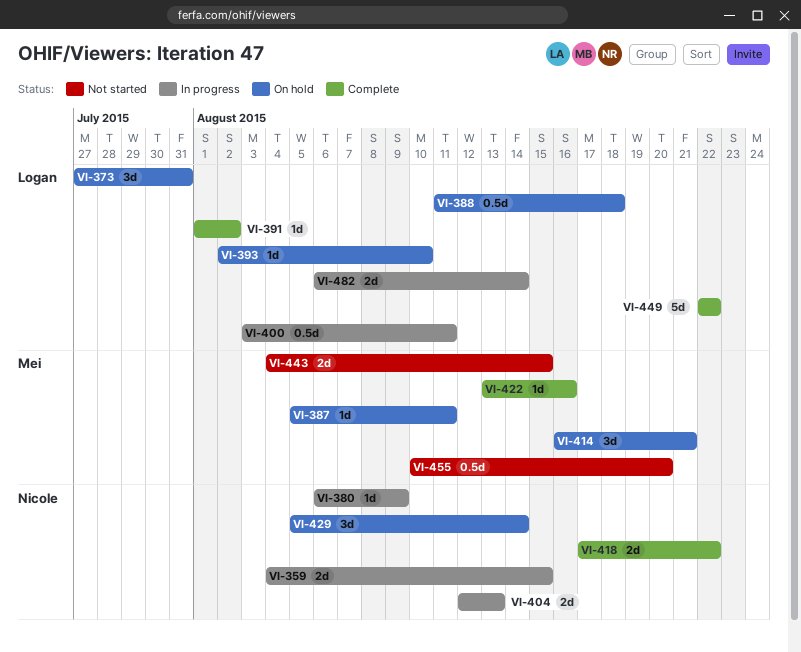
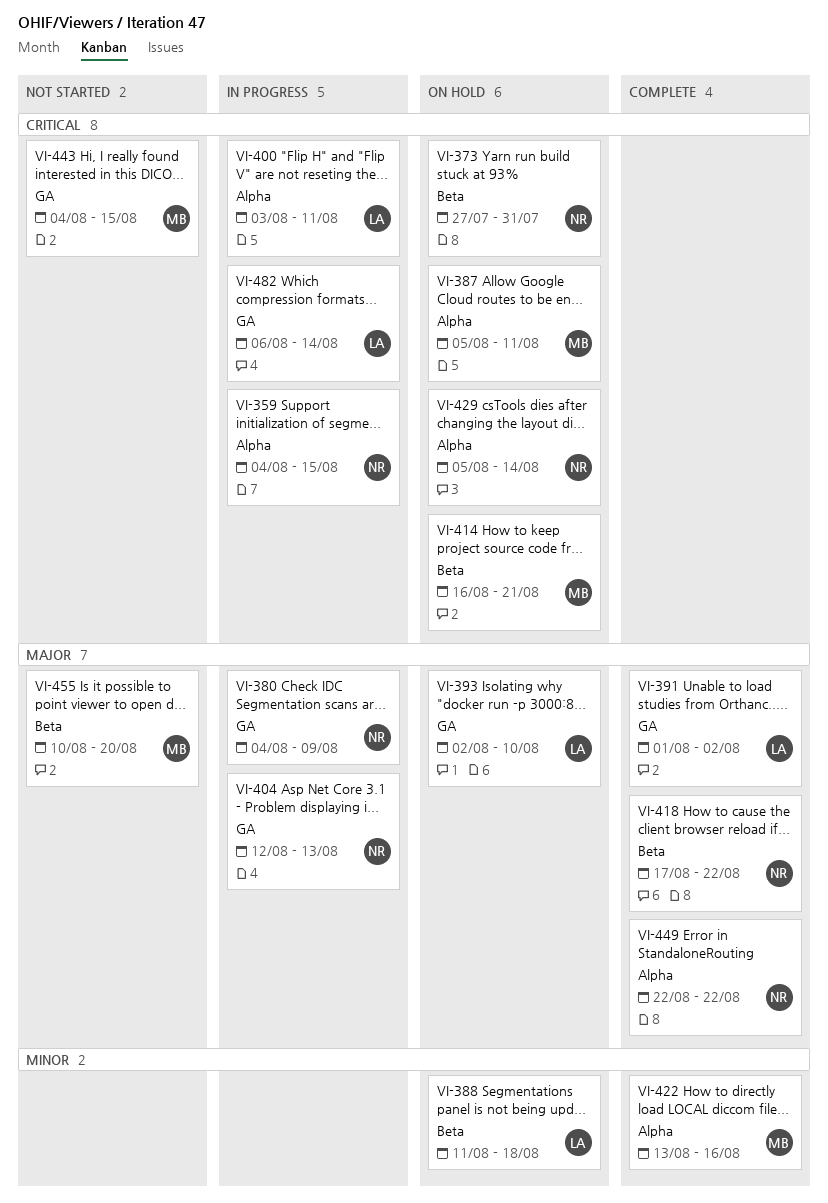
VI-373, owner: Logan -> Nicole
VI-380, start: Aug 6 -> Aug 4
VI-449, owner: Logan -> Nicole

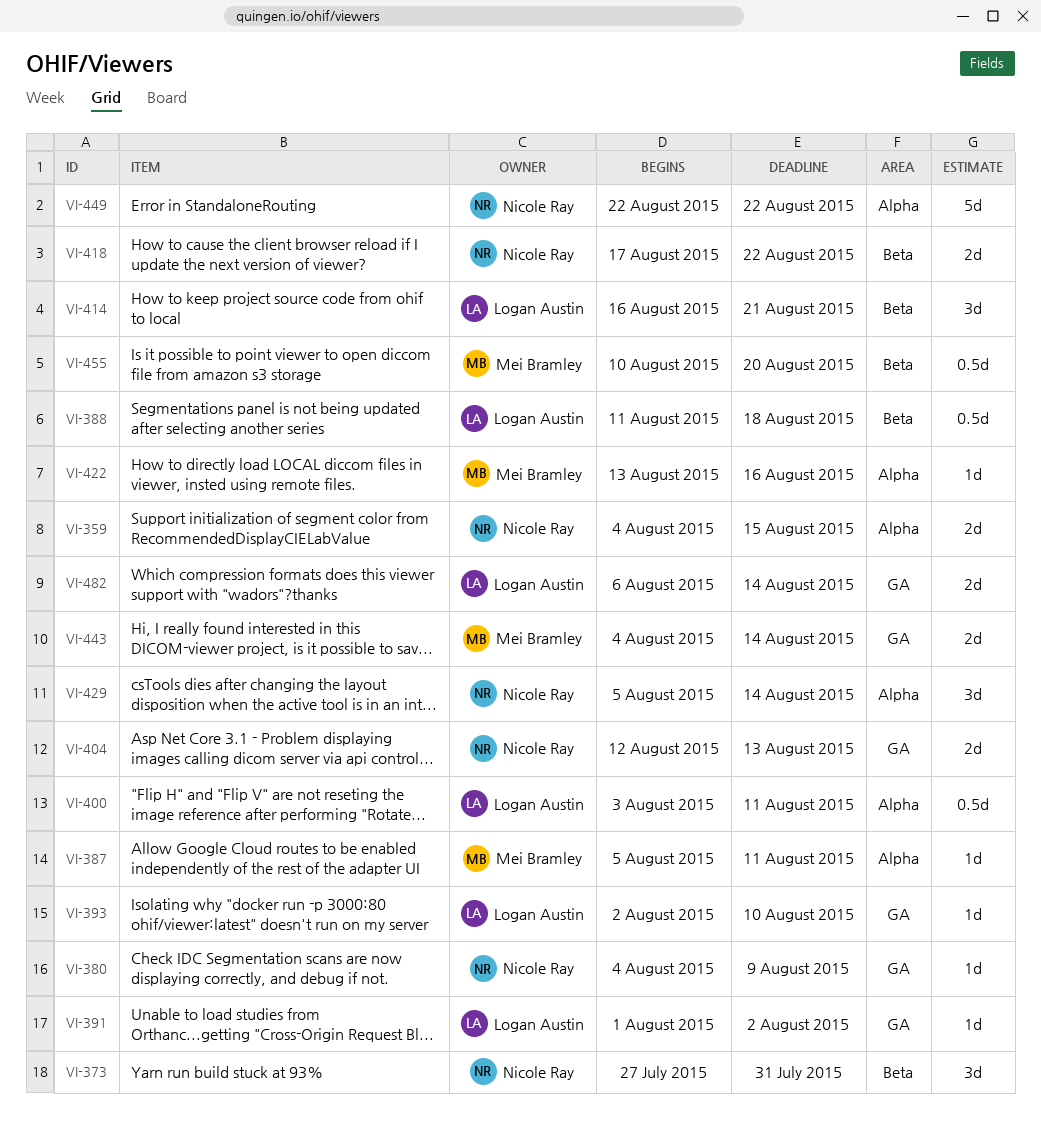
VI-414, owner: Mei Bramley -> Logan Austin
VI-443, due: Aug 15 -> Aug 14

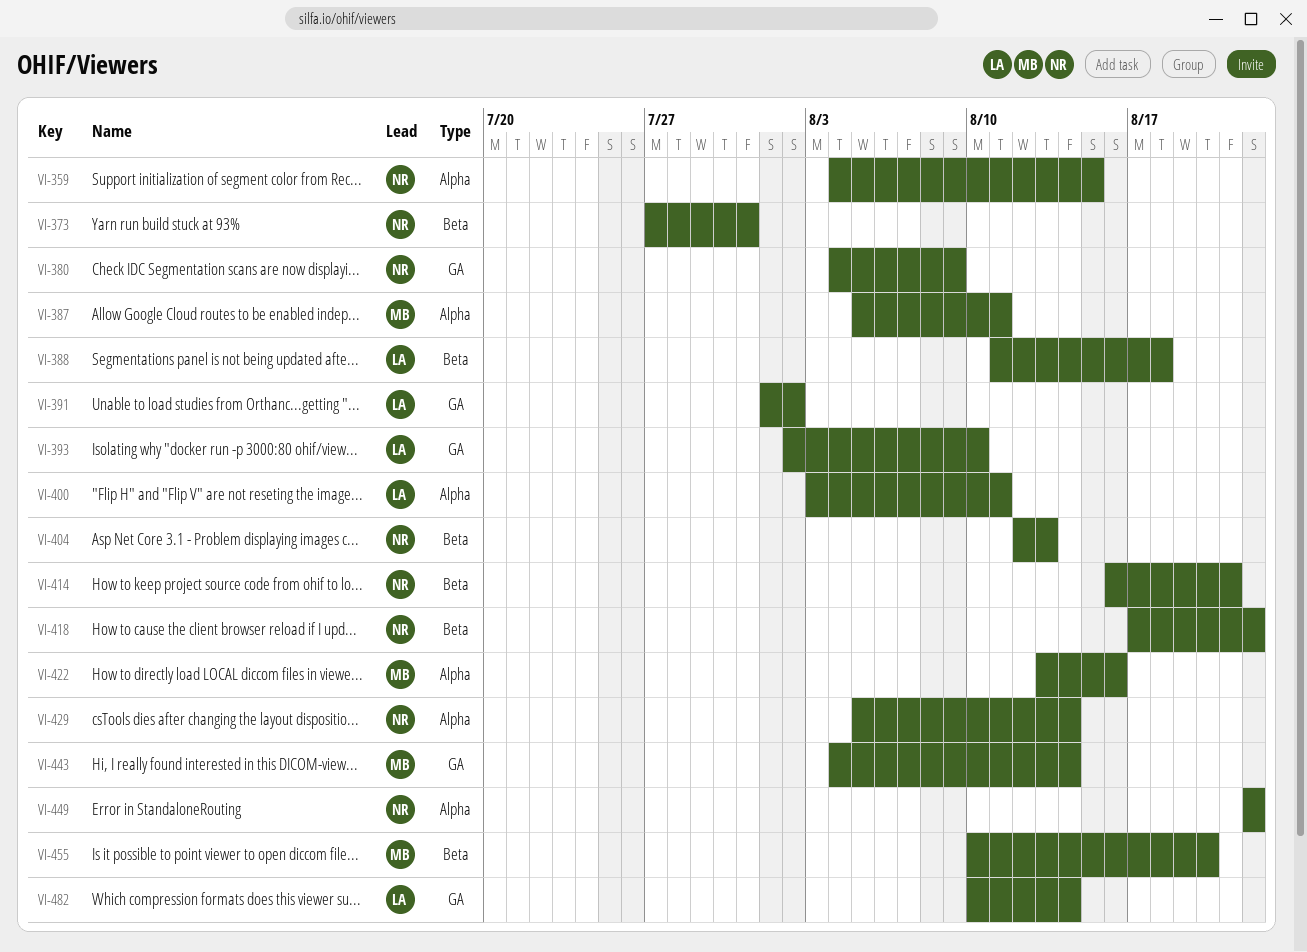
VI-404, label: GA -> Beta
VI-414, owner: Logan Austin -> Nicole Ray
VI-482, start: Aug 6 -> Aug 10

